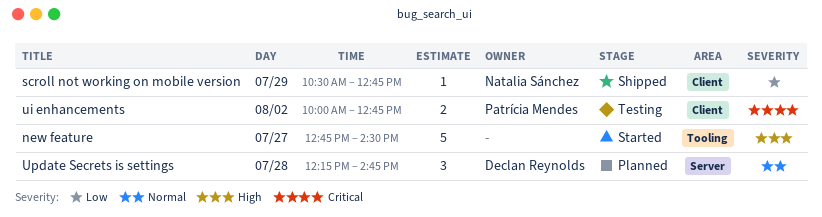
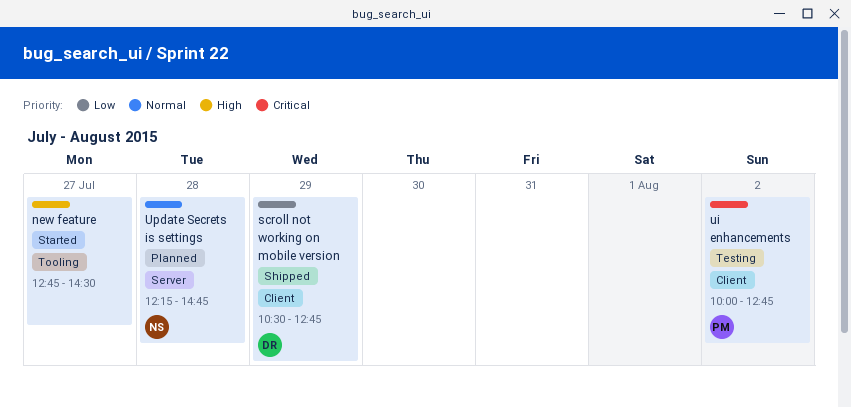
scroll not working on mobile version, owner: Natalia Sánchez -> Declan Reynolds
Update Secrets is settings, owner: Declan Reynolds -> Natalia Sánchez

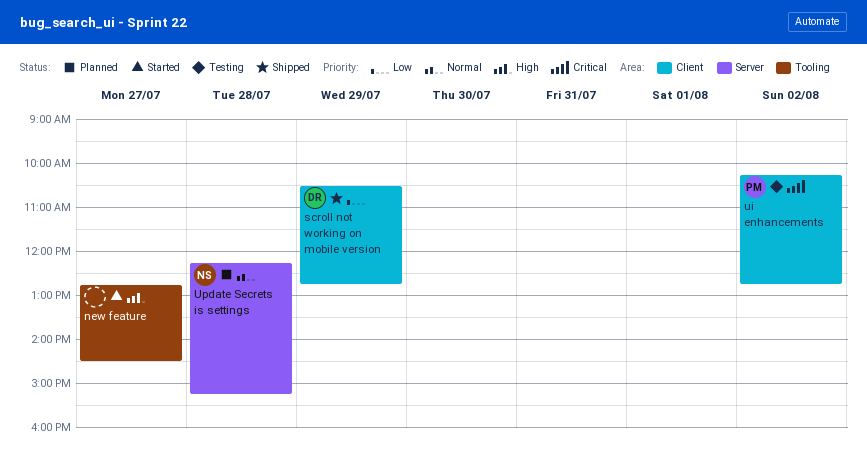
ui enhancements, begins: 10:00 -> 10:15
Update Secrets is settings, ends: 14:45 -> 15:15

